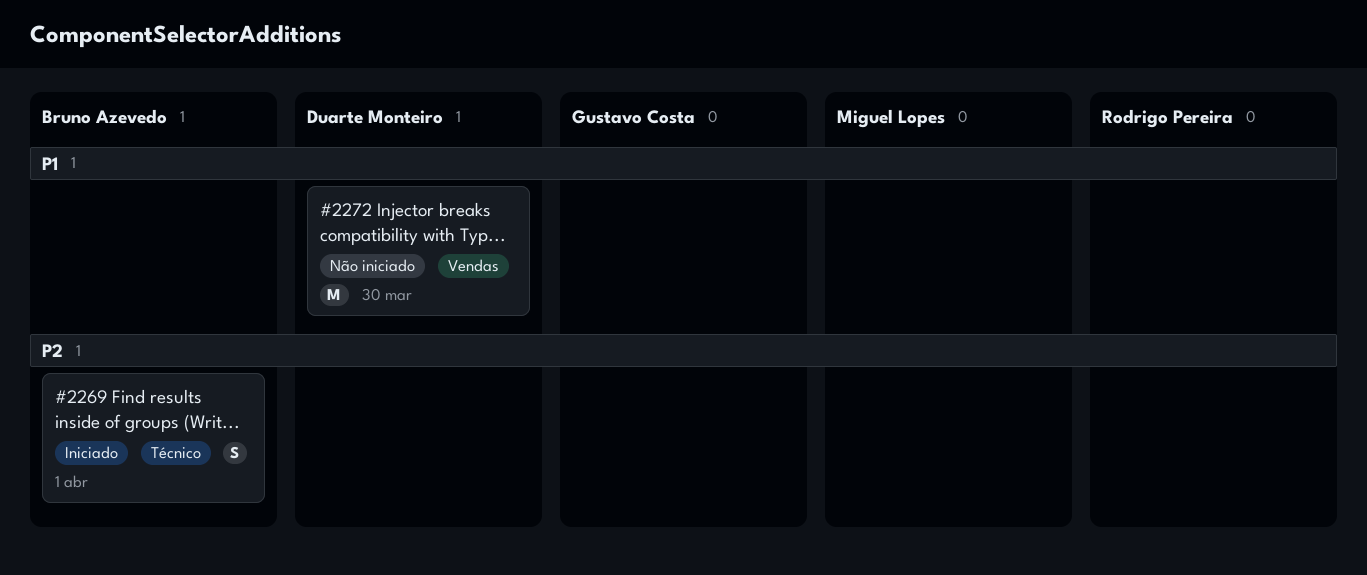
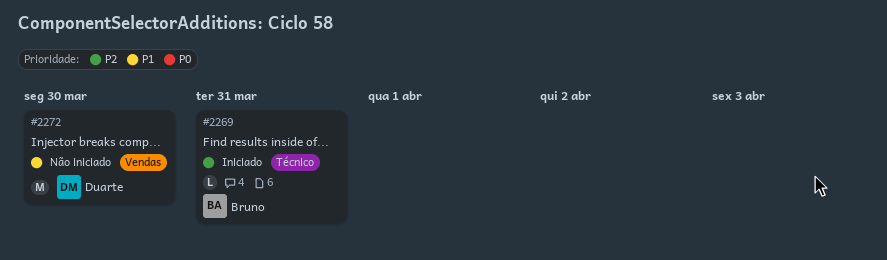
#2269, estimate: S -> L
#2269, due: Apr 1 -> Mar 31

